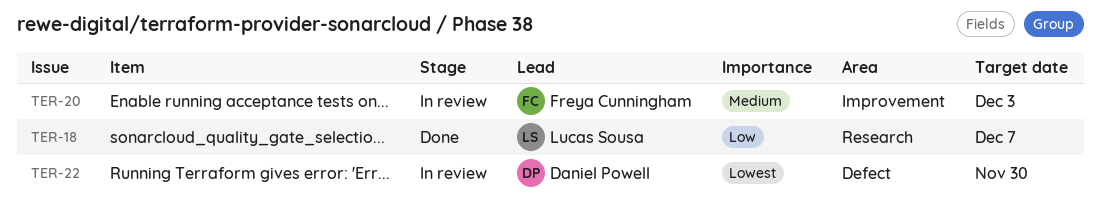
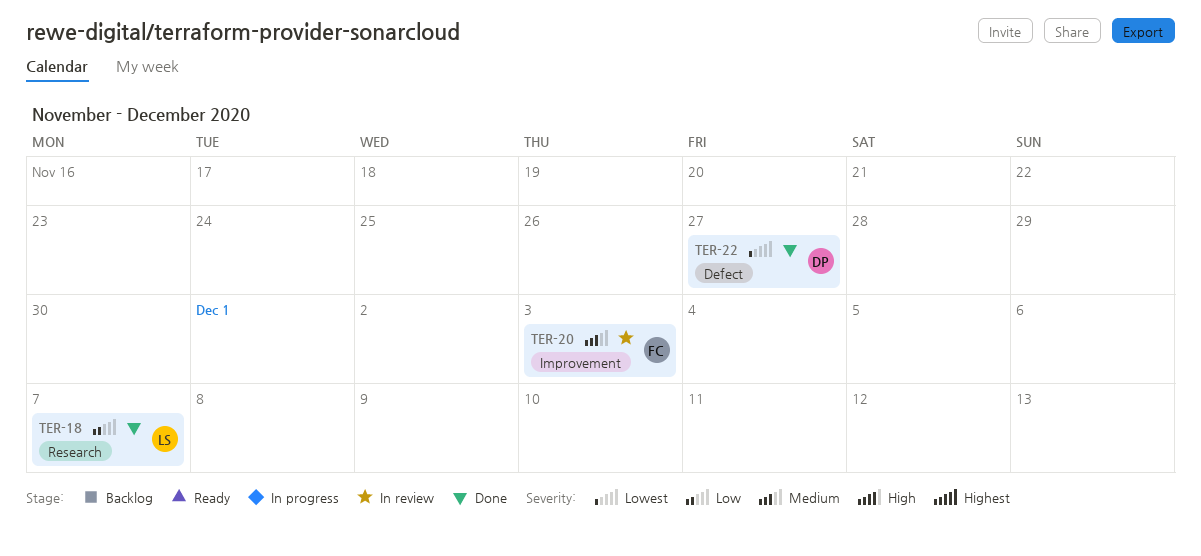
TER-22, status: In review -> Done
TER-22, due: Nov 30 -> Nov 27

